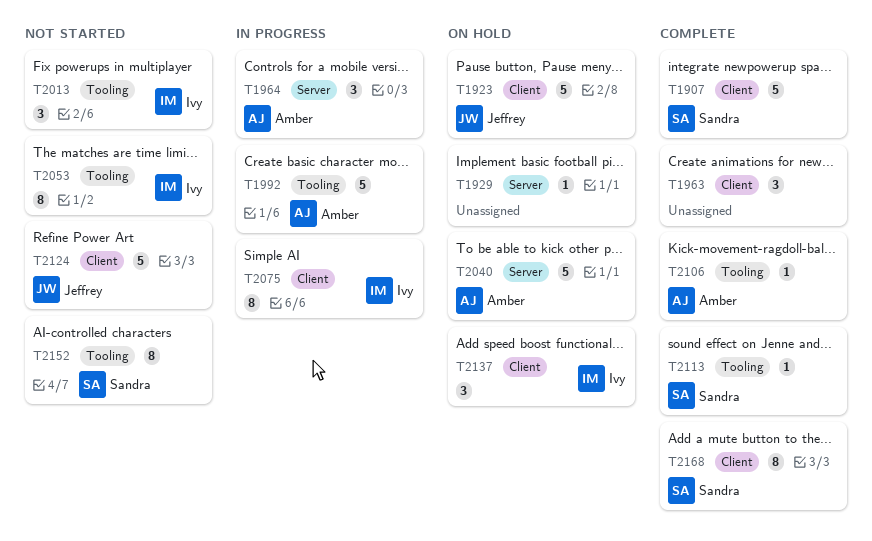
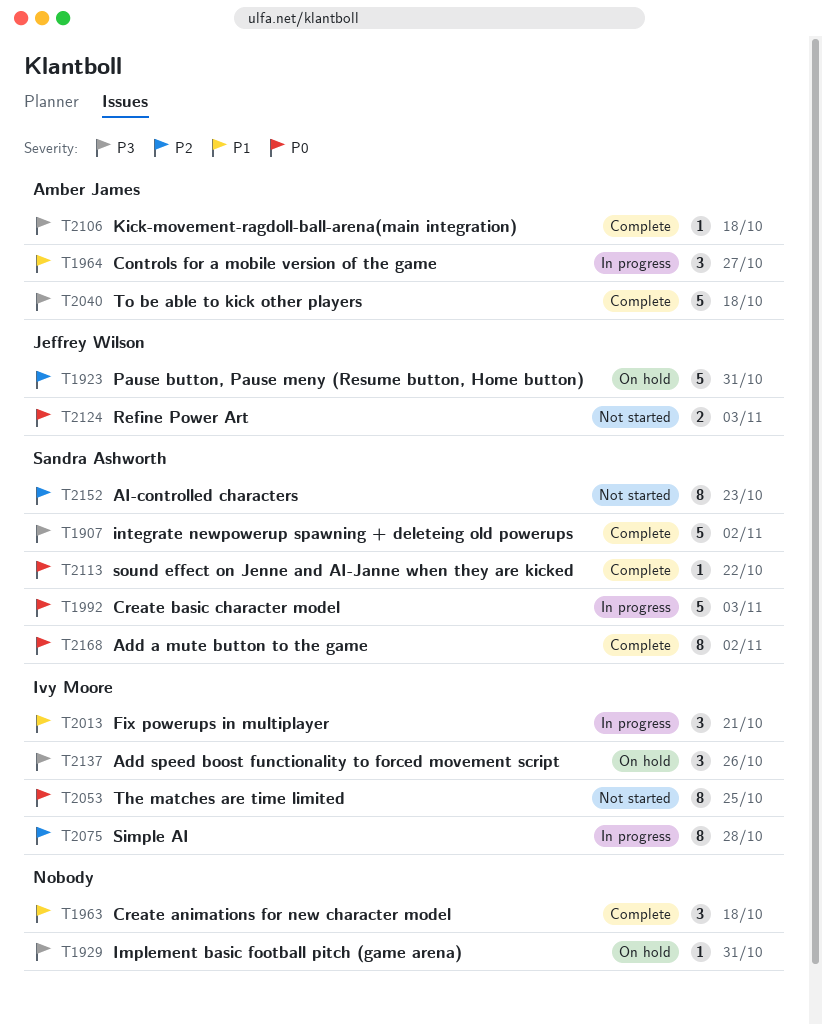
T1992, owner: Amber James -> Sandra Ashworth
T2013, status: Not started -> In progress
T2040, status: On hold -> Complete
T2124, estimate: 5 -> 2

